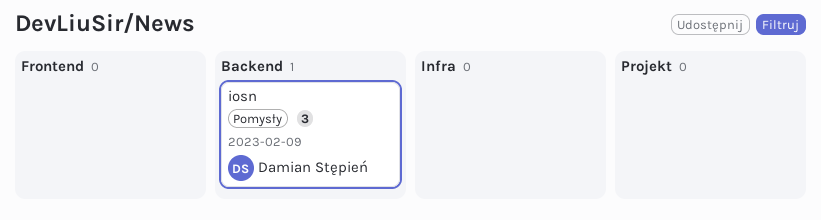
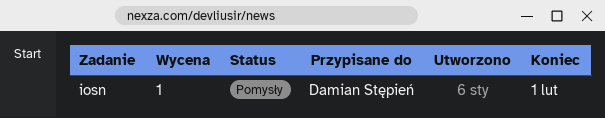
iosn, estimate: 3 -> 1
iosn, due: Feb 9 -> Feb 1

